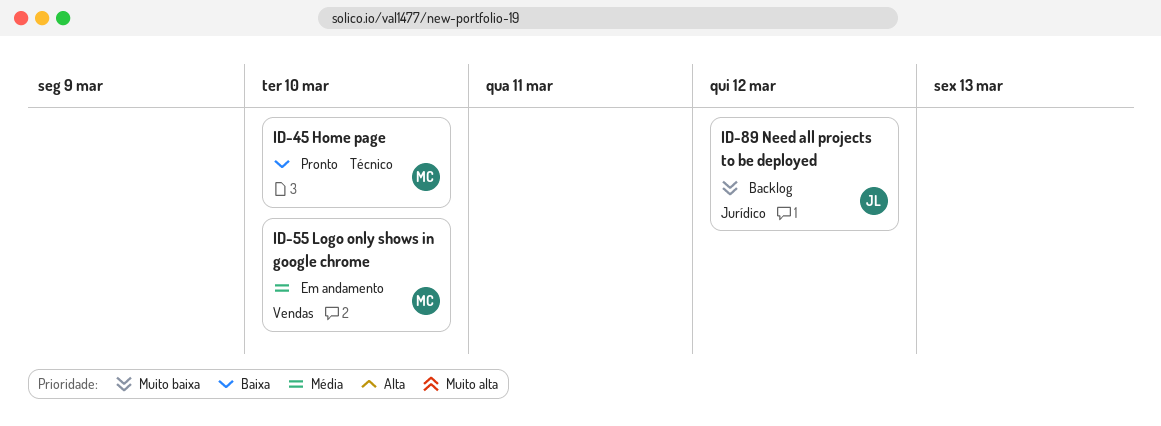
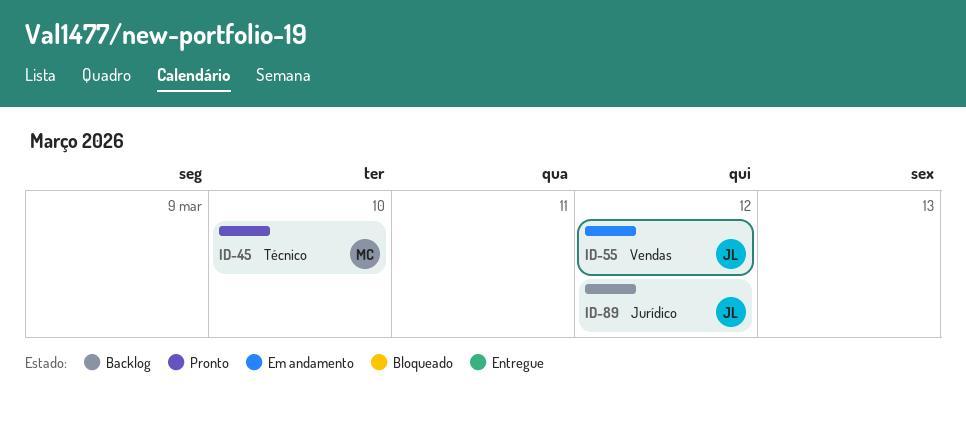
ID-55, owner: MC -> JL
ID-55, due: Mar 10 -> Mar 12

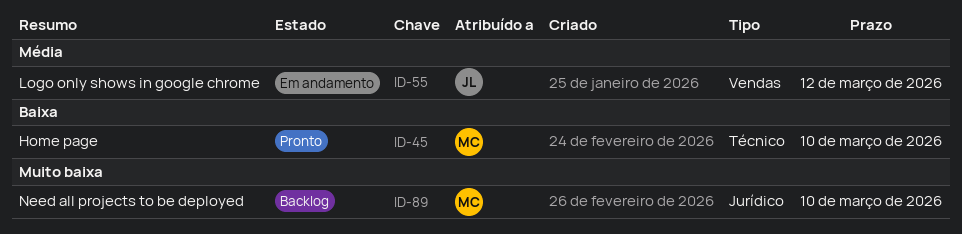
ID-89, owner: JL -> MC
ID-89, due: Mar 12 -> Mar 10

